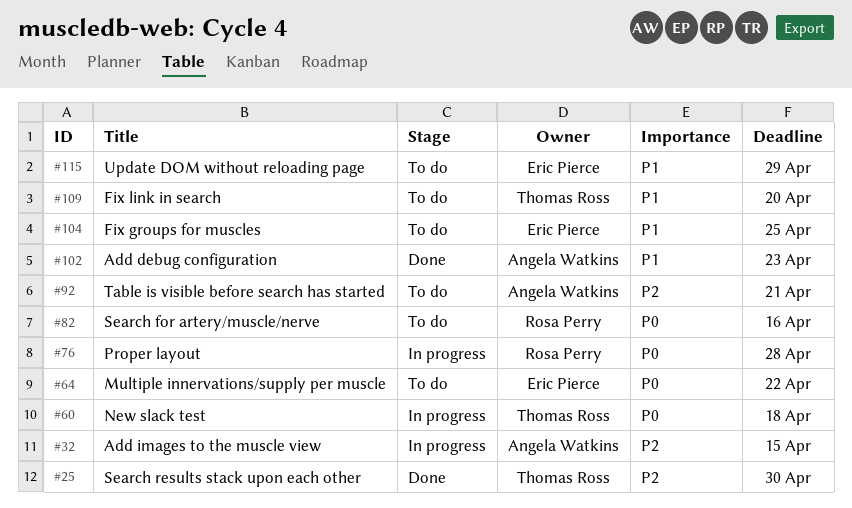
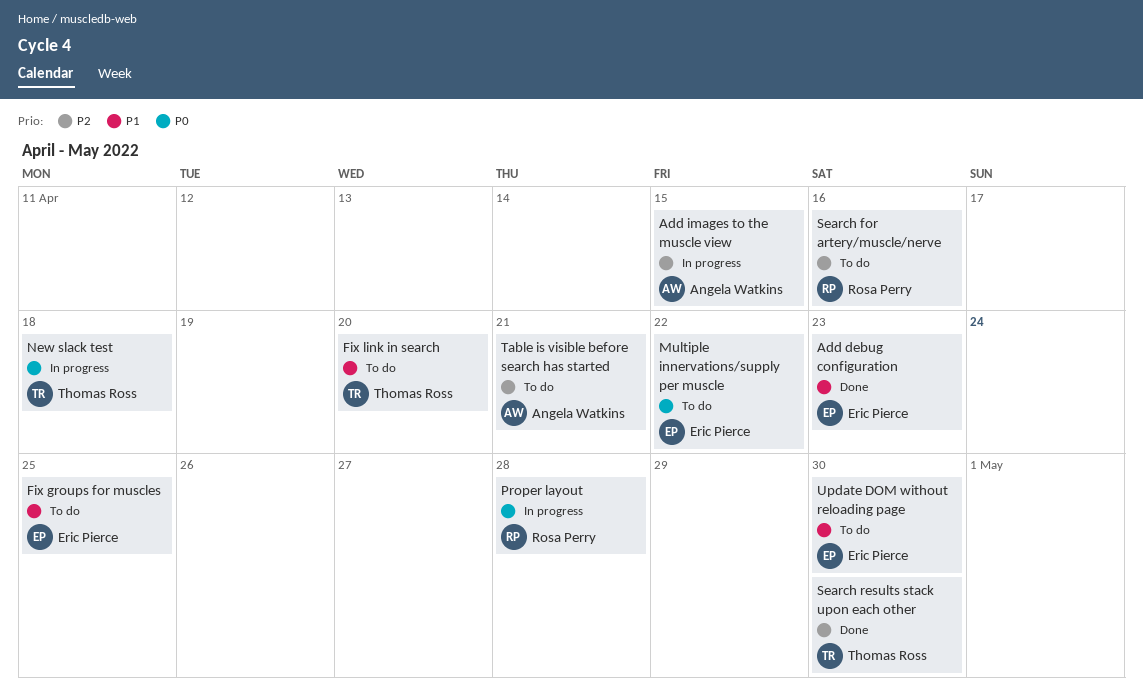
Add debug configuration, owner: Angela Watkins -> Eric Pierce
Search for artery/muscle/nerve, priority: P0 -> P2
Update DOM without reloading page, due: Apr 29 -> Apr 30

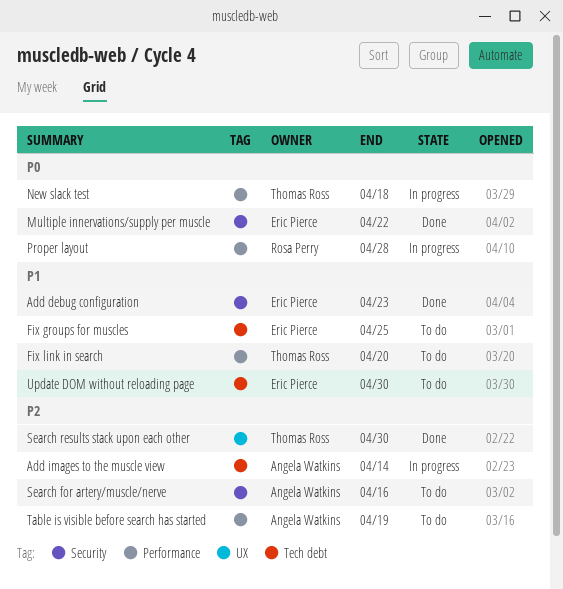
Add images to the muscle view, due: Apr 15 -> Apr 14
Multiple innervations/supply per muscle, status: To do -> Done
Search for artery/muscle/nerve, owner: Rosa Perry -> Angela Watkins
Table is visible before search has started, due: Apr 21 -> Apr 19

